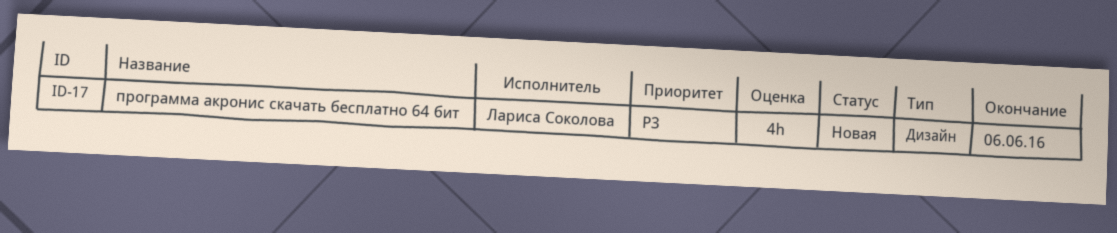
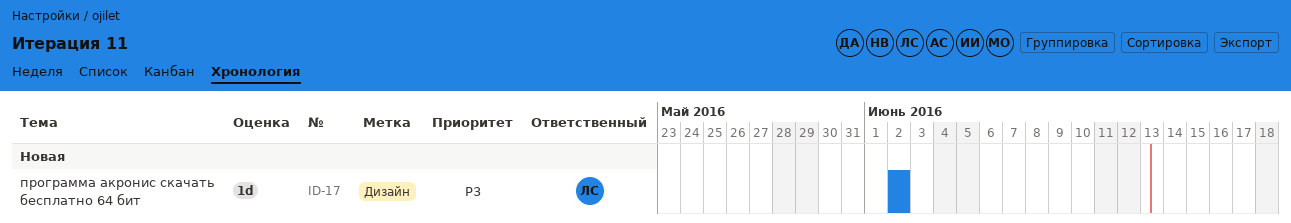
ID-17, estimate: 4h -> 1d
ID-17, due: Jun 6 -> Jun 2

